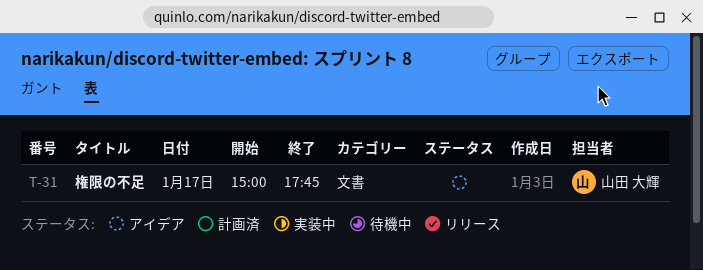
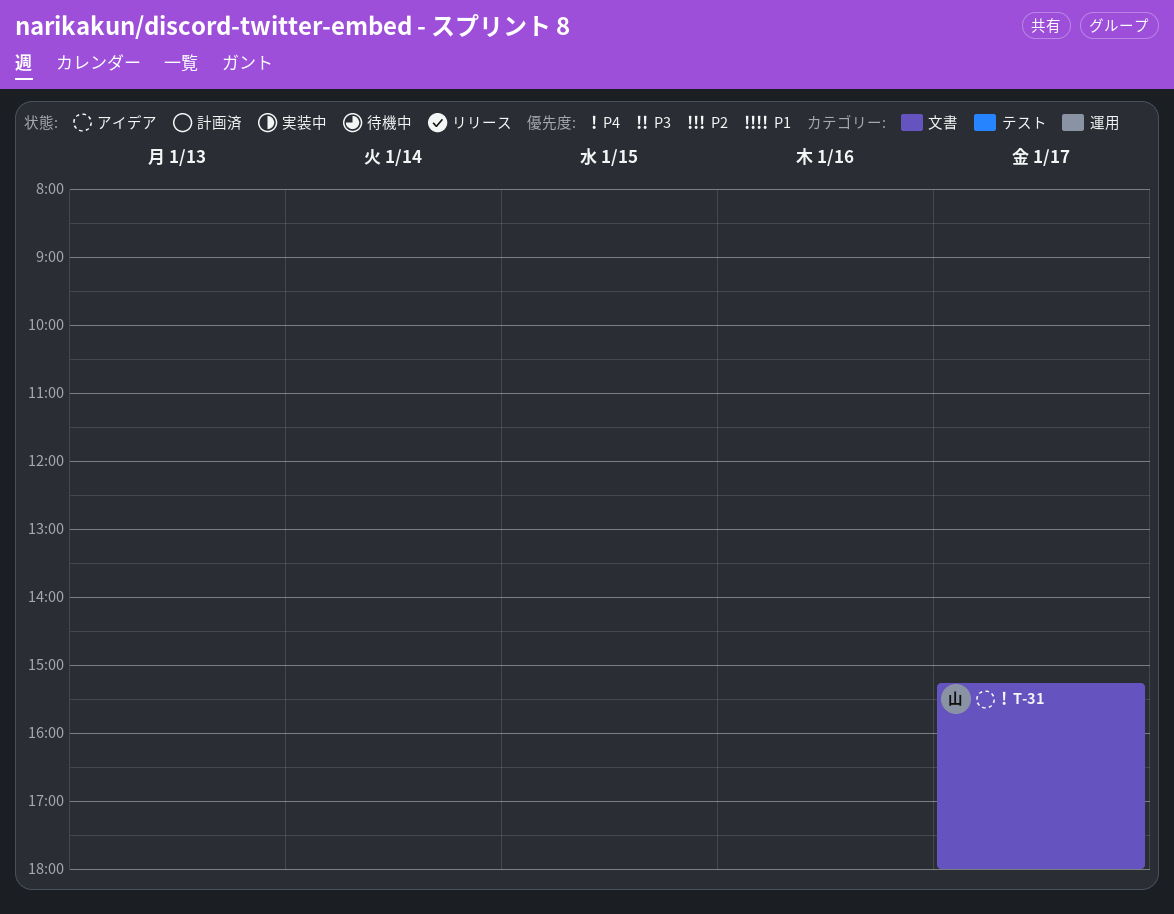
T-31, begins: 15:00 -> 15:15
T-31, ends: 17:45 -> 18:00

